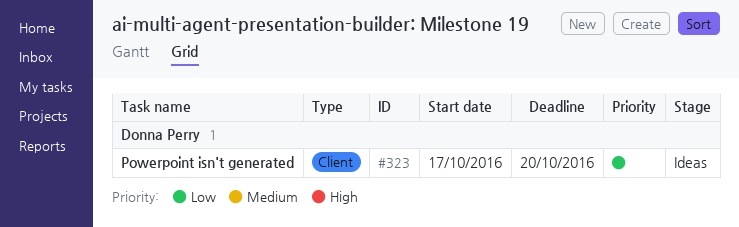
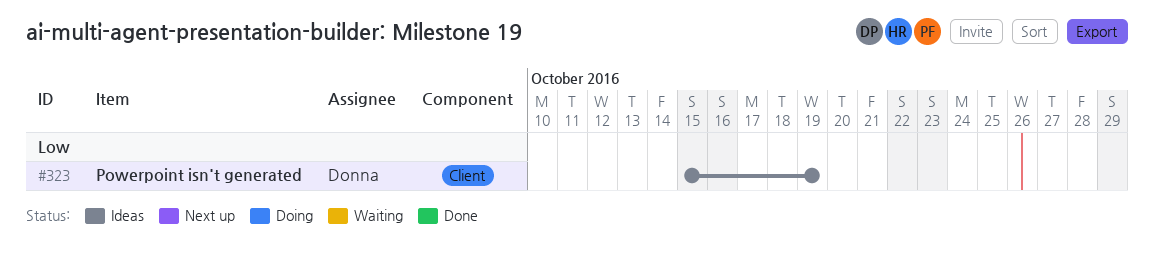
#323, start: Oct 17 -> Oct 15
#323, due: Oct 20 -> Oct 19

